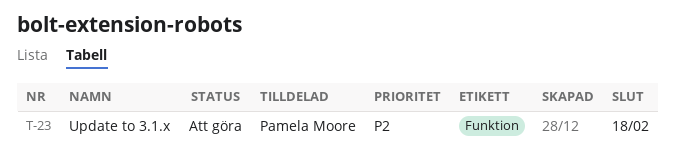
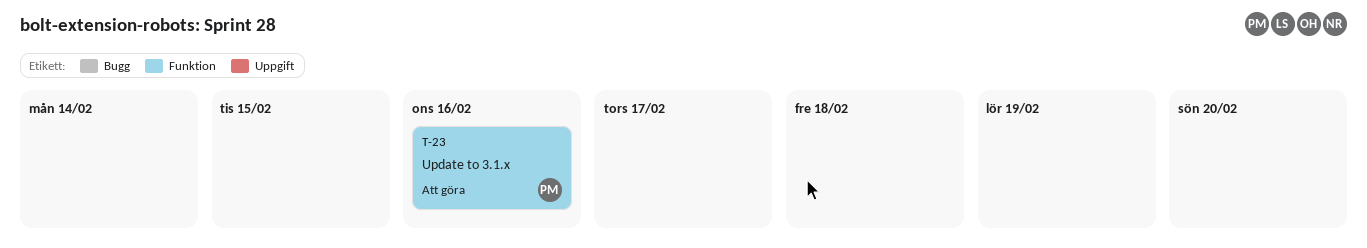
T-23, due: Feb 18 -> Feb 16

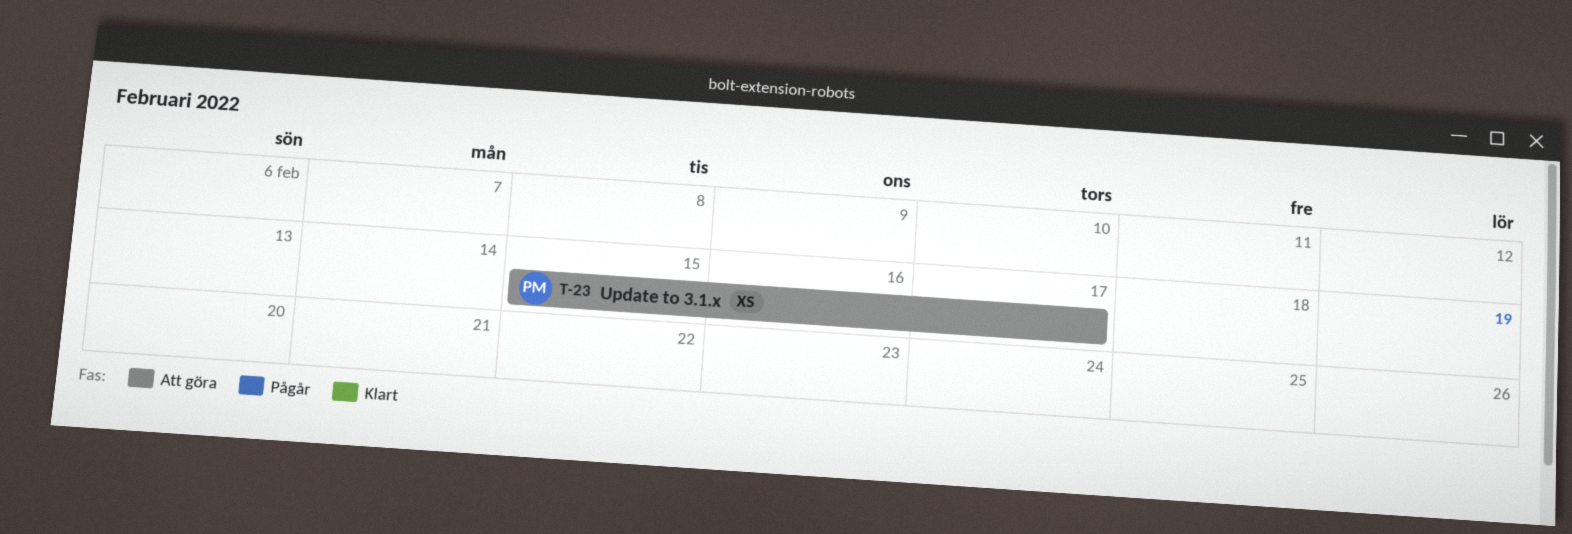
T-23, due: Feb 16 -> Feb 17

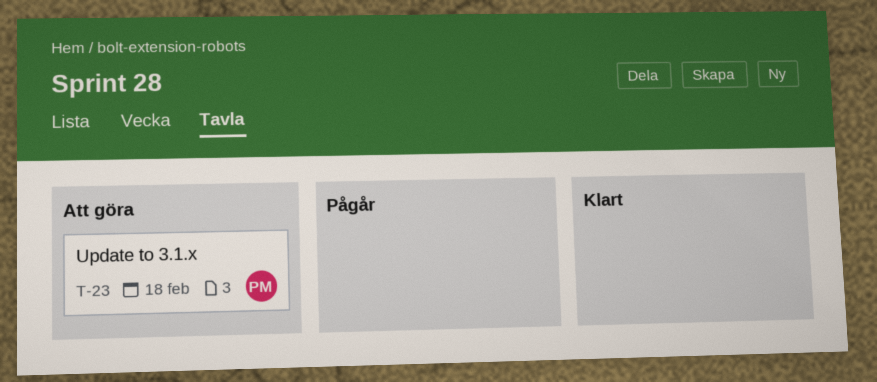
T-23, due: Feb 17 -> Feb 18

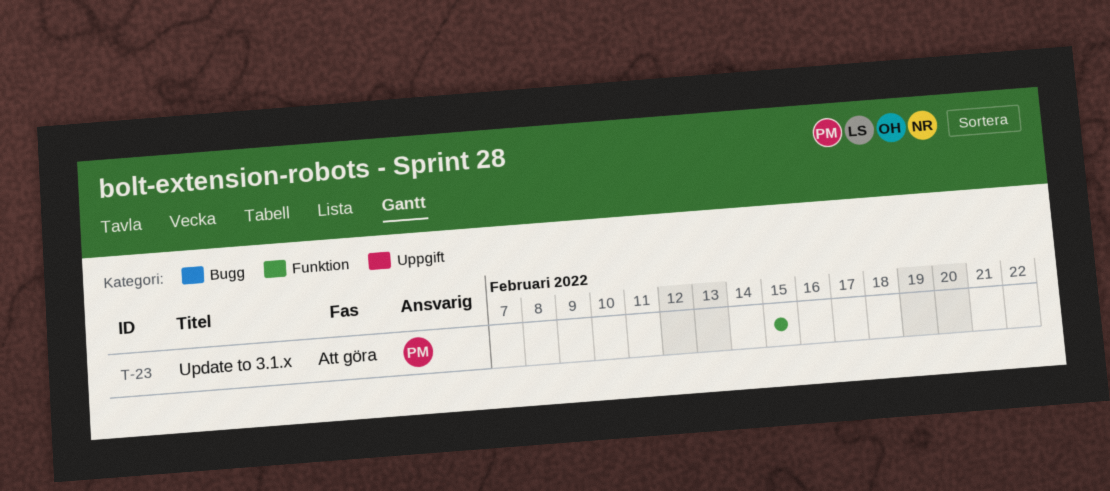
T-23, due: Feb 18 -> Feb 15

